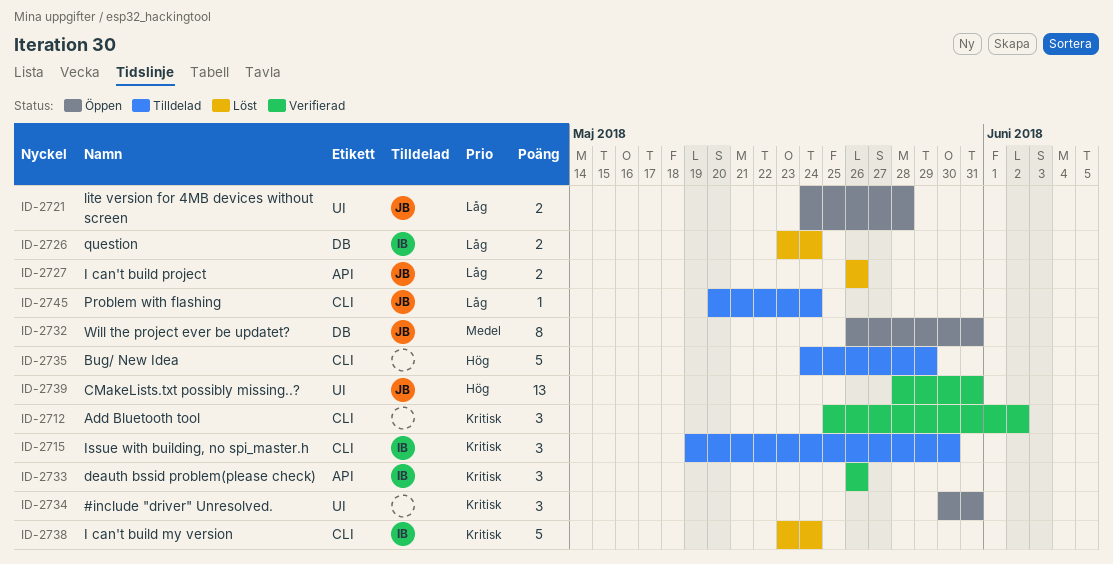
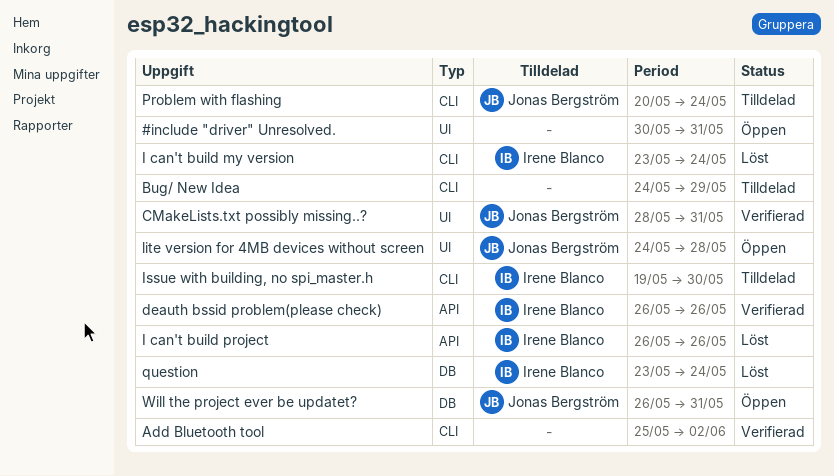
I can't build project, owner: Jonas Bergström -> Irene Blanco

